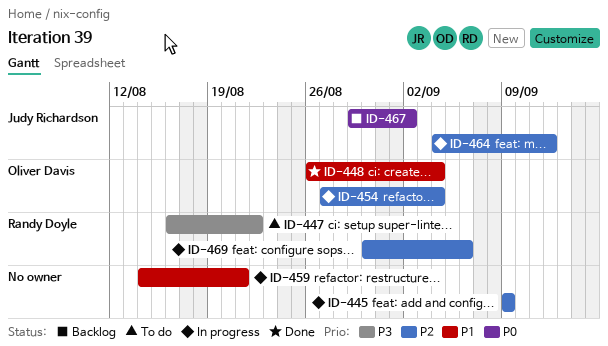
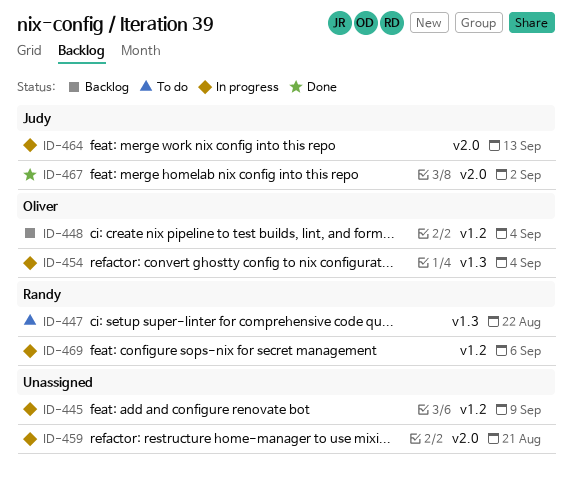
ID-448, status: Done -> Backlog
ID-464, due: Sep 12 -> Sep 13
ID-467, status: Backlog -> Done

